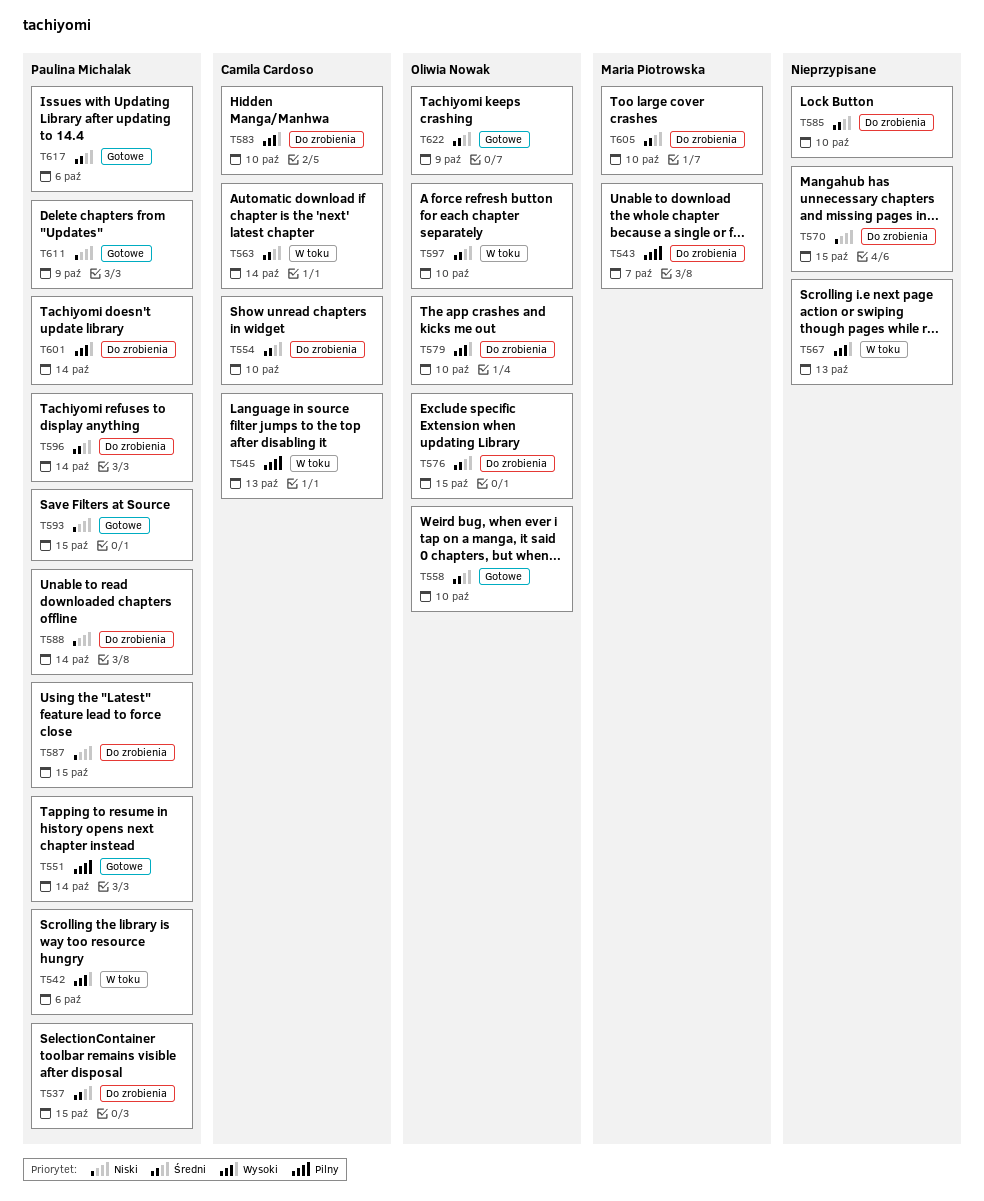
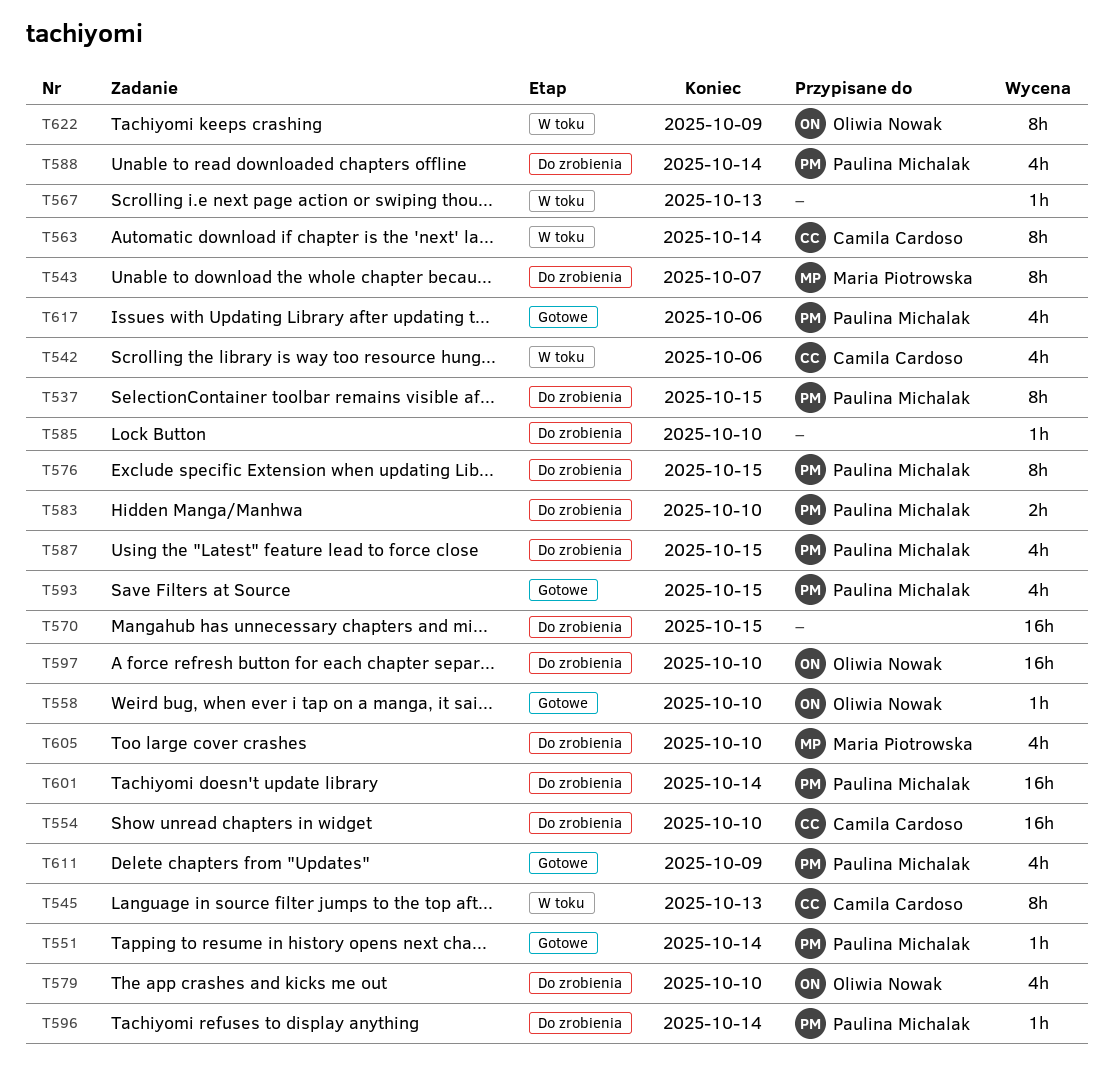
T542, owner: Paulina Michalak -> Camila Cardoso
T576, owner: Oliwia Nowak -> Paulina Michalak
T583, owner: Camila Cardoso -> Paulina Michalak
T597, status: W toku -> Do zrobienia
T622, status: Gotowe -> W toku

